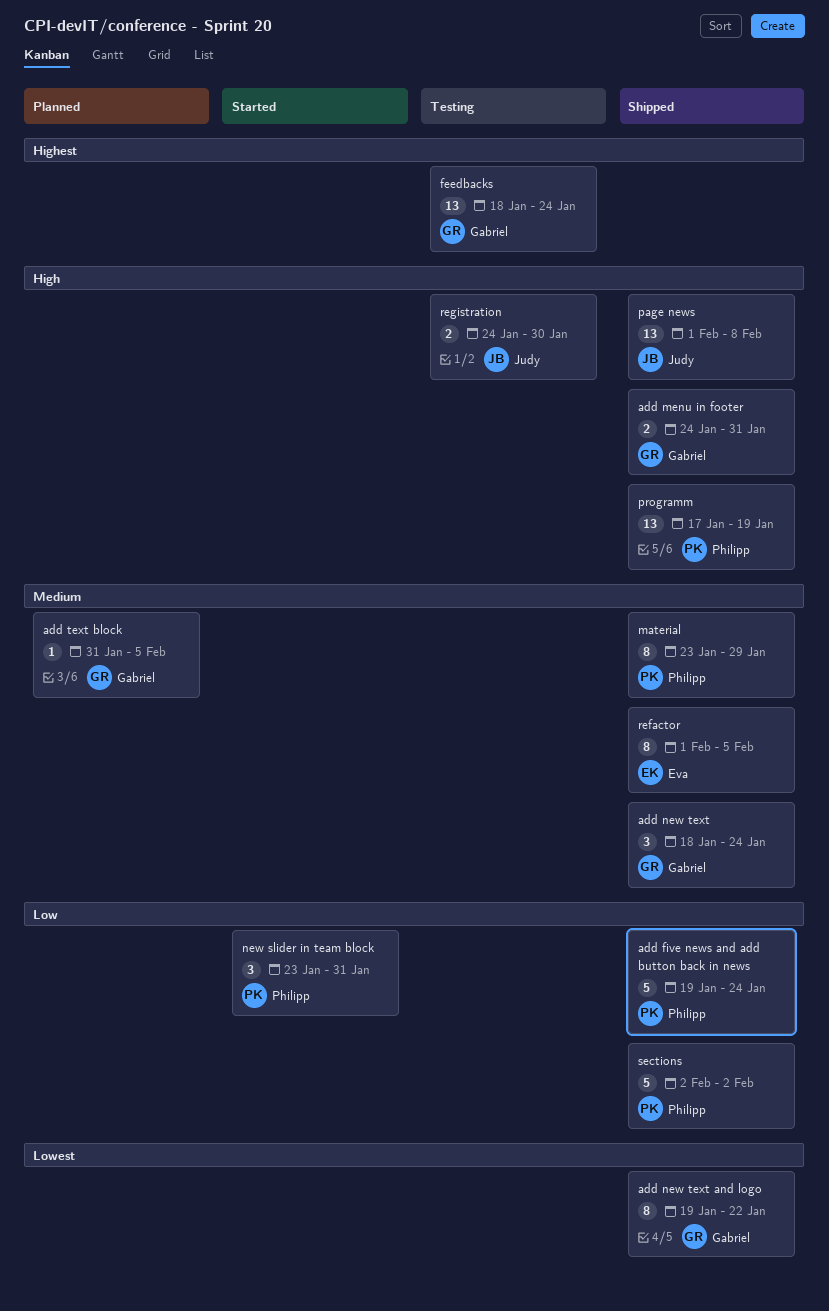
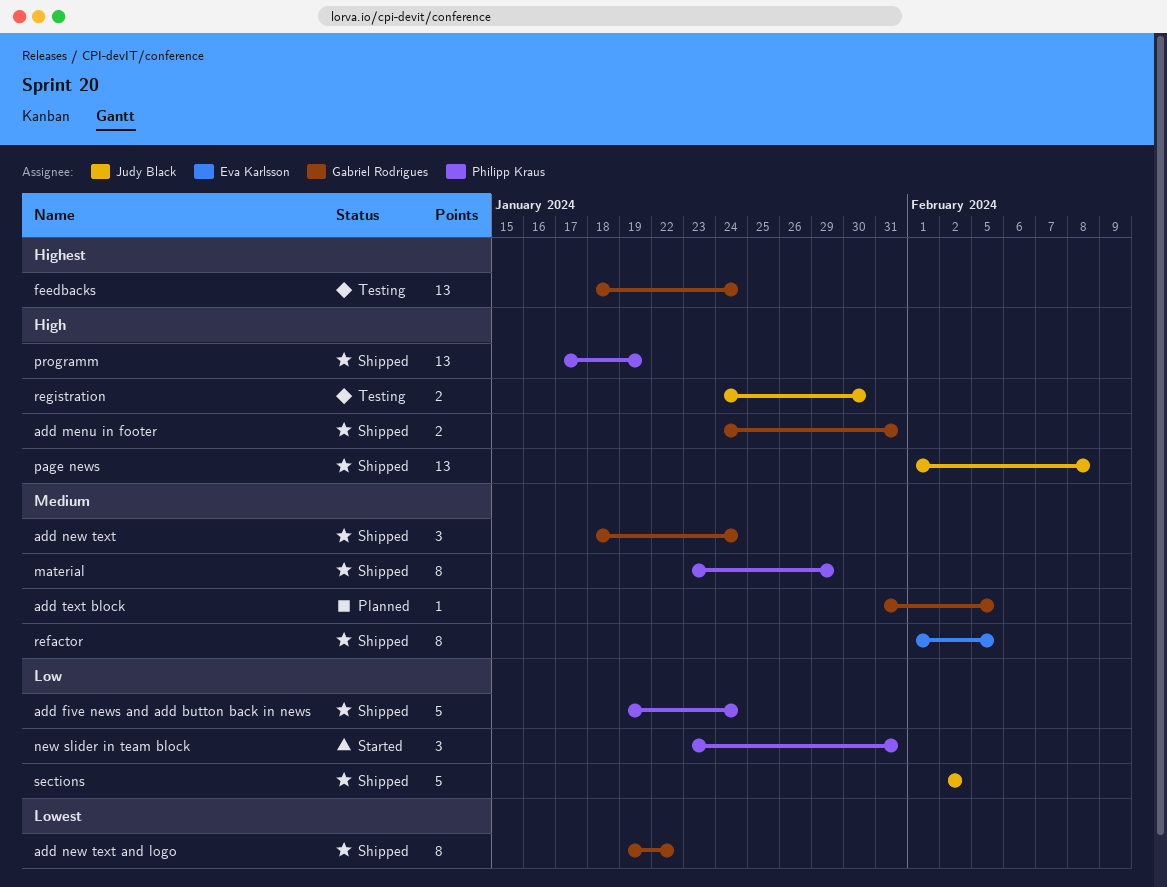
sections, owner: Philipp Kraus -> Judy Black

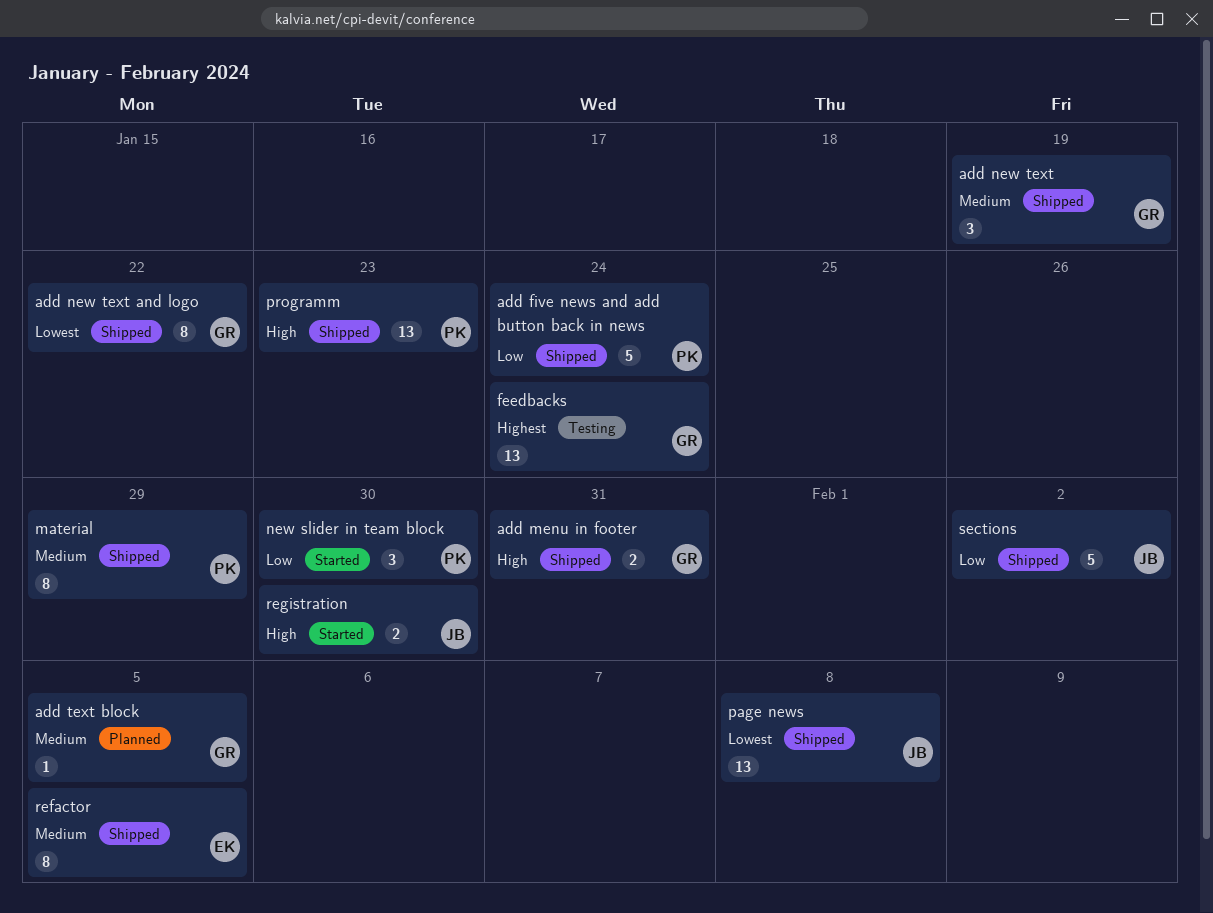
add new text, due: Jan 24 -> Jan 19
new slider in team block, due: Jan 31 -> Jan 30
page news, priority: High -> Lowest
programm, due: Jan 19 -> Jan 23
registration, status: Testing -> Started

